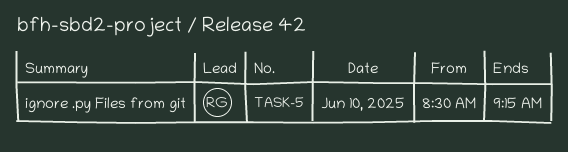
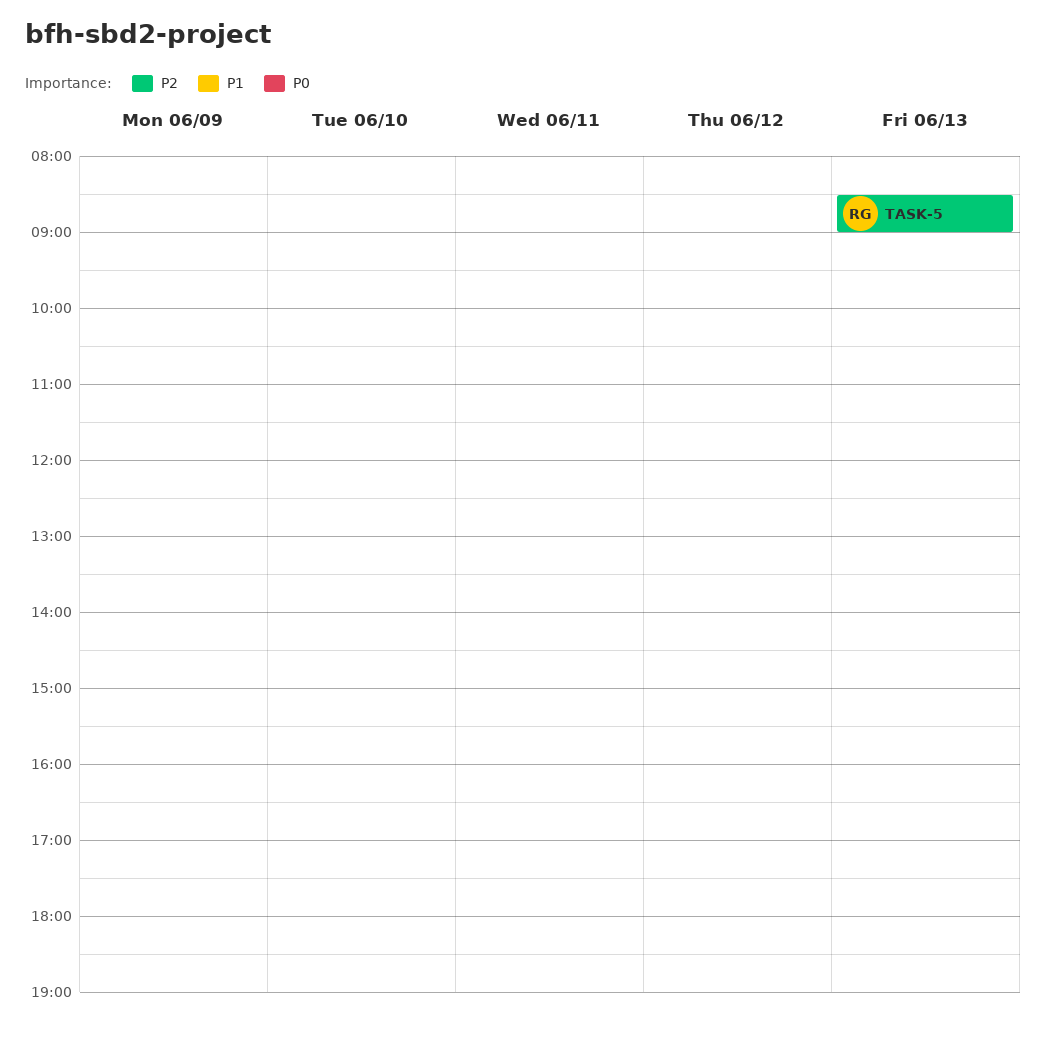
TASK-5, day: Jun 10 -> Jun 13
TASK-5, ends: 09:15 -> 09:00

